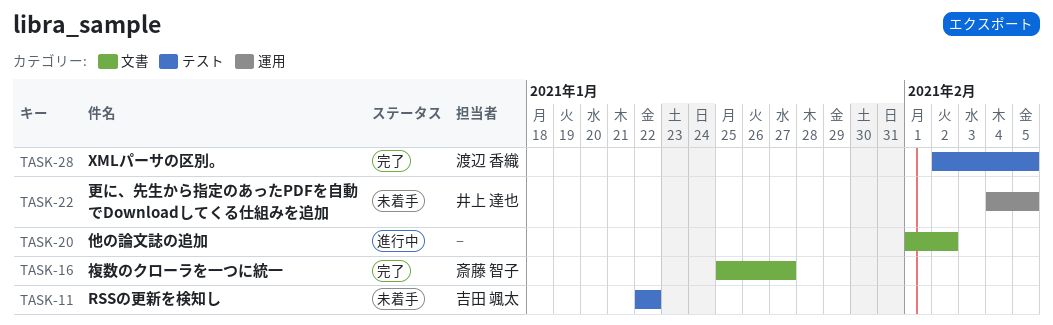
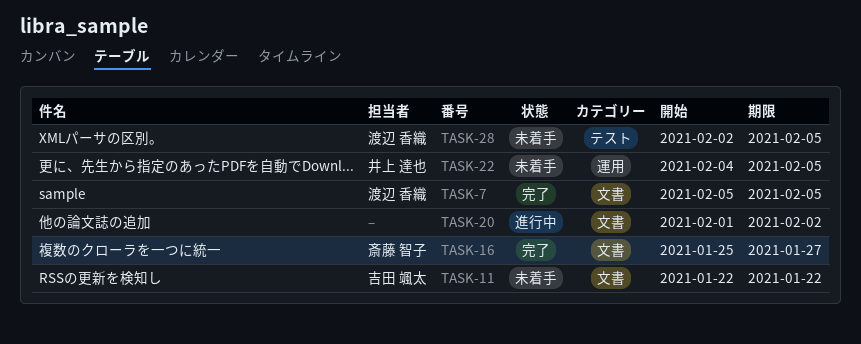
TASK-7: none -> present
TASK-11, label: テスト -> 文書
TASK-28, status: 完了 -> 未着手

